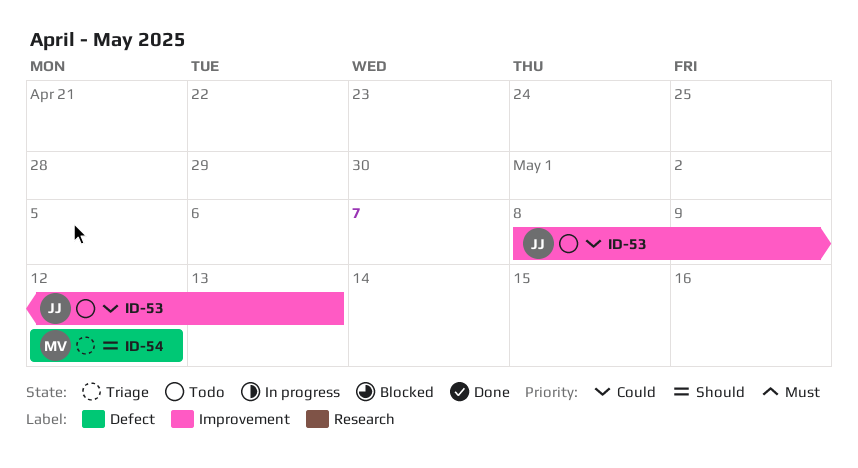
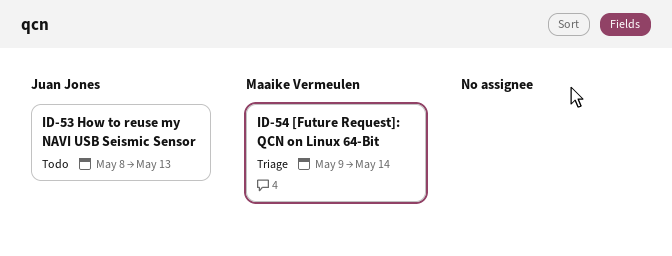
ID-54, start: May 12 -> May 9
ID-54, due: May 12 -> May 14

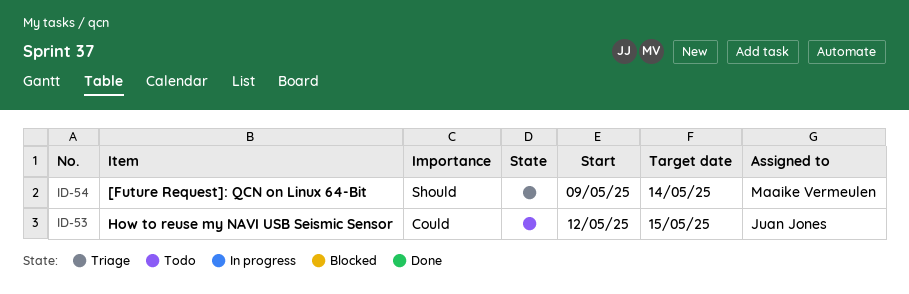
ID-53, start: May 8 -> May 12
ID-53, due: May 13 -> May 15

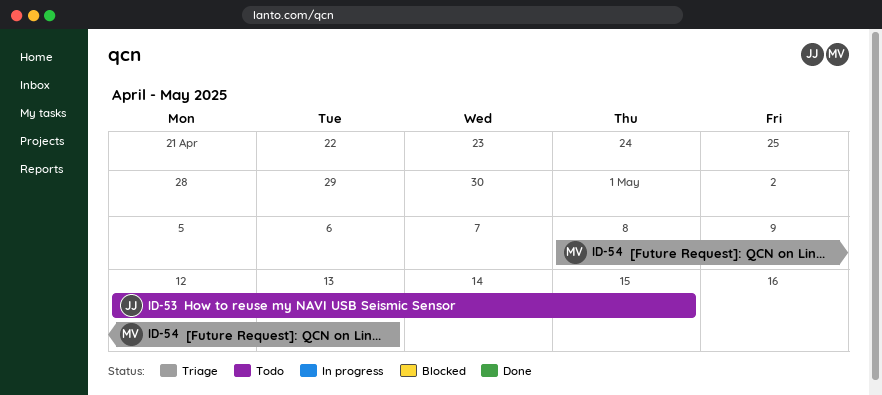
ID-54, start: May 9 -> May 8
ID-54, due: May 14 -> May 13

